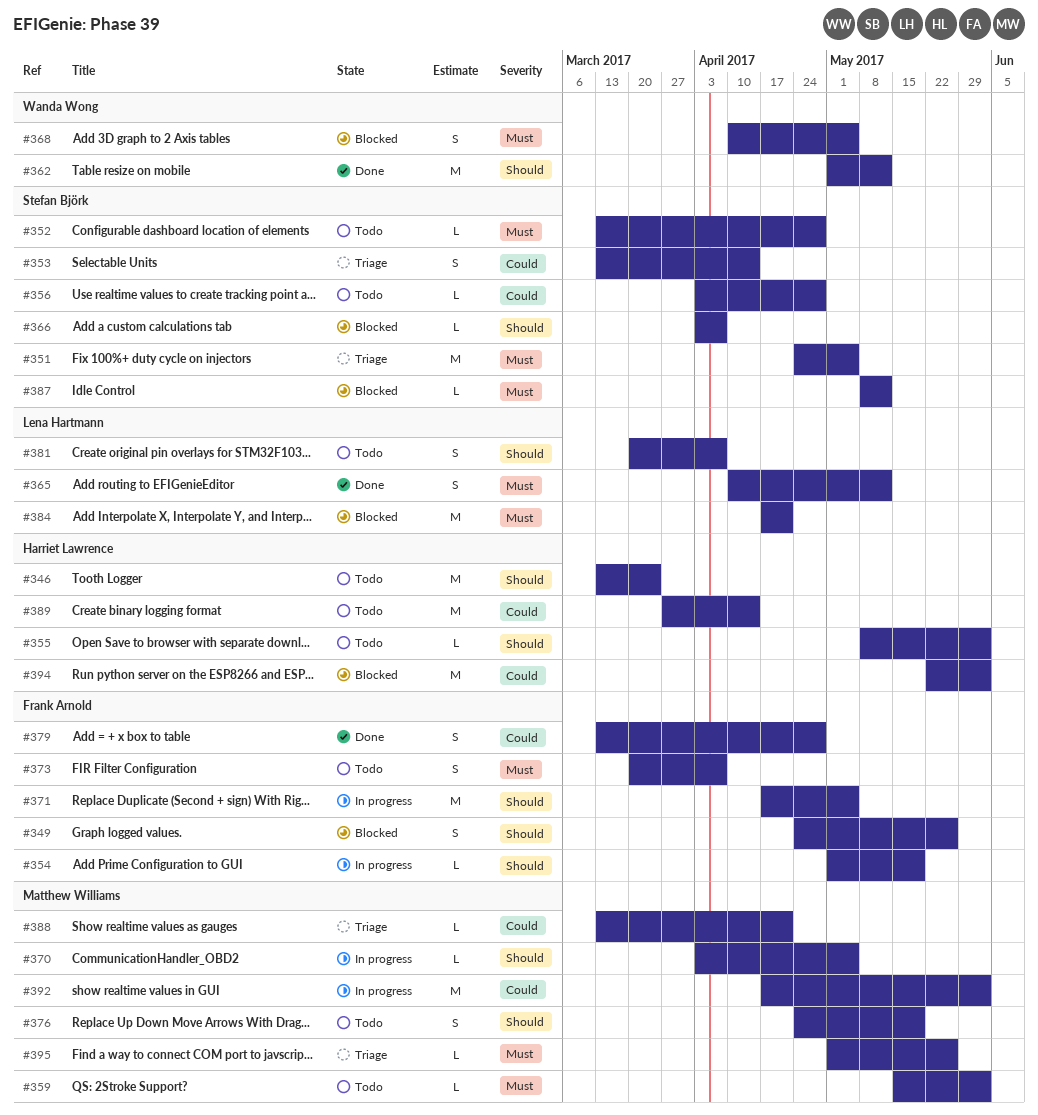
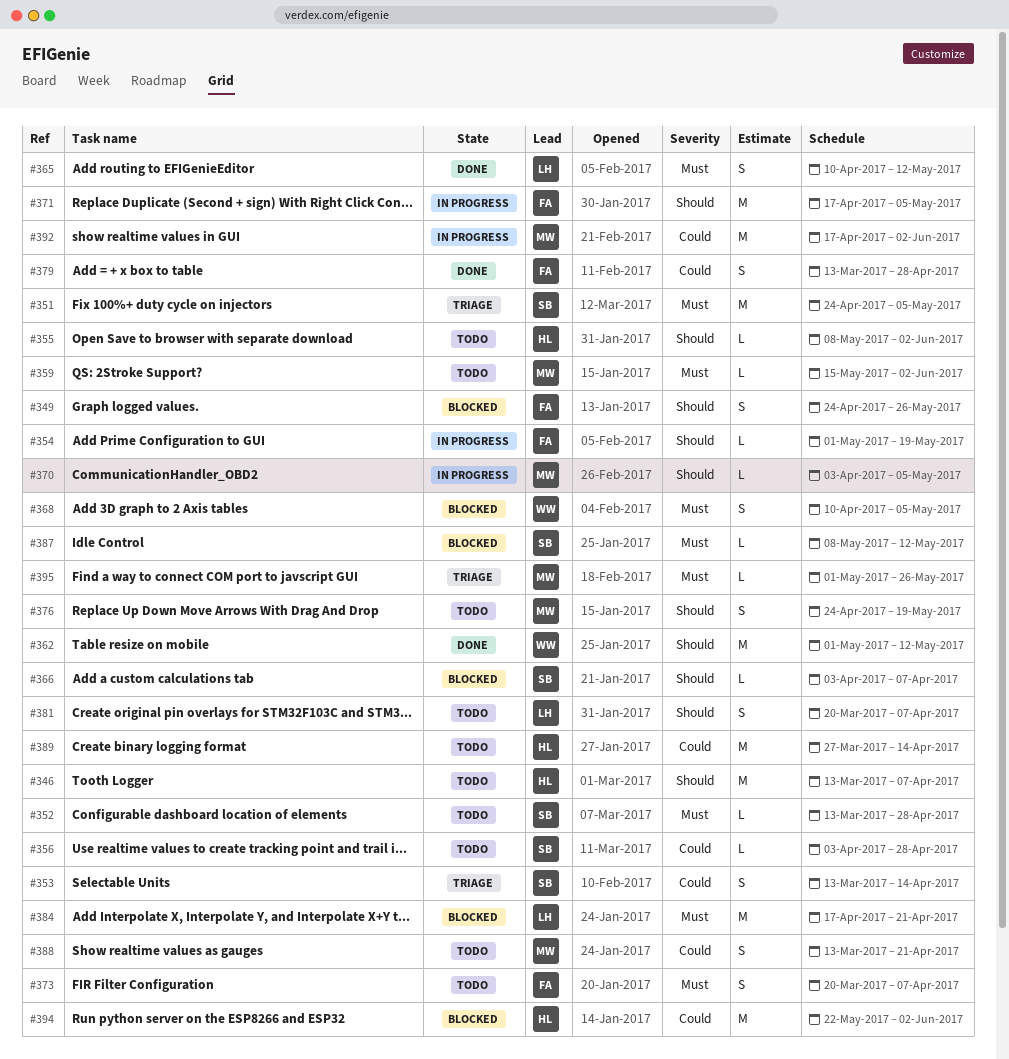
#346, due: Mar 24 -> Apr 7
#388, status: Triage -> Todo
#388, estimate: L -> S

